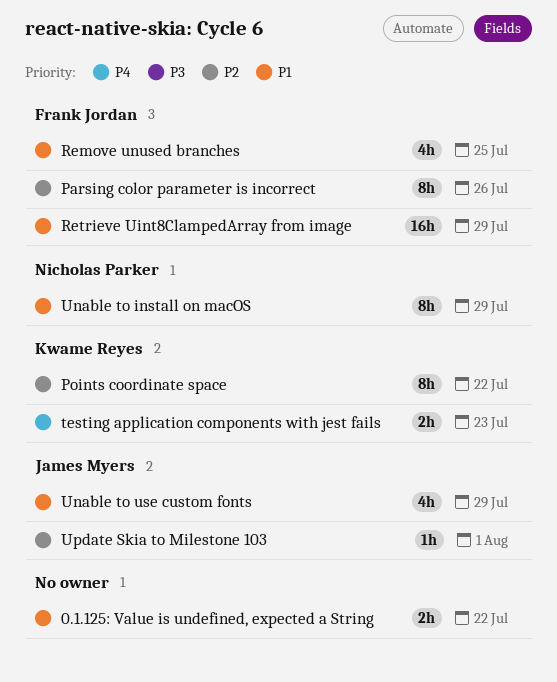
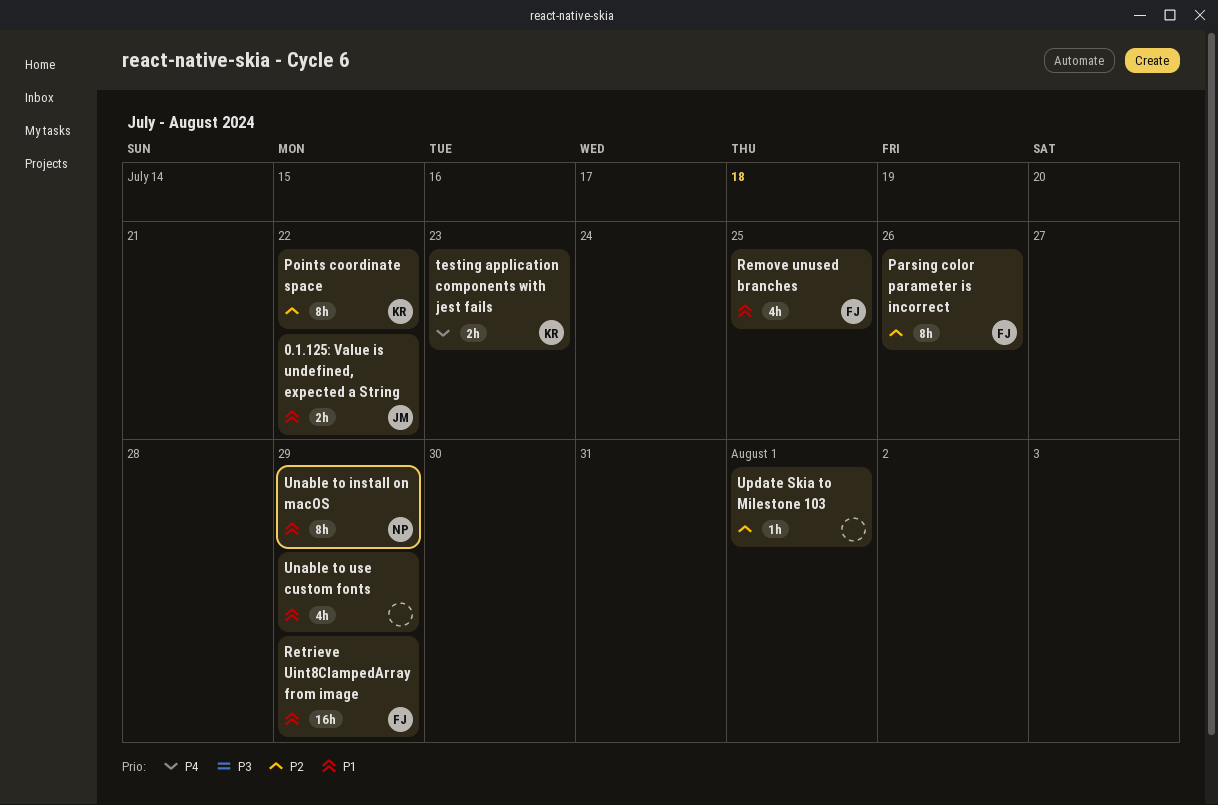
0.1.125: Value is undefined, expected a String, owner: none -> James Myers
Unable to use custom fonts, owner: James Myers -> none
Update Skia to Milestone 103, owner: James Myers -> none

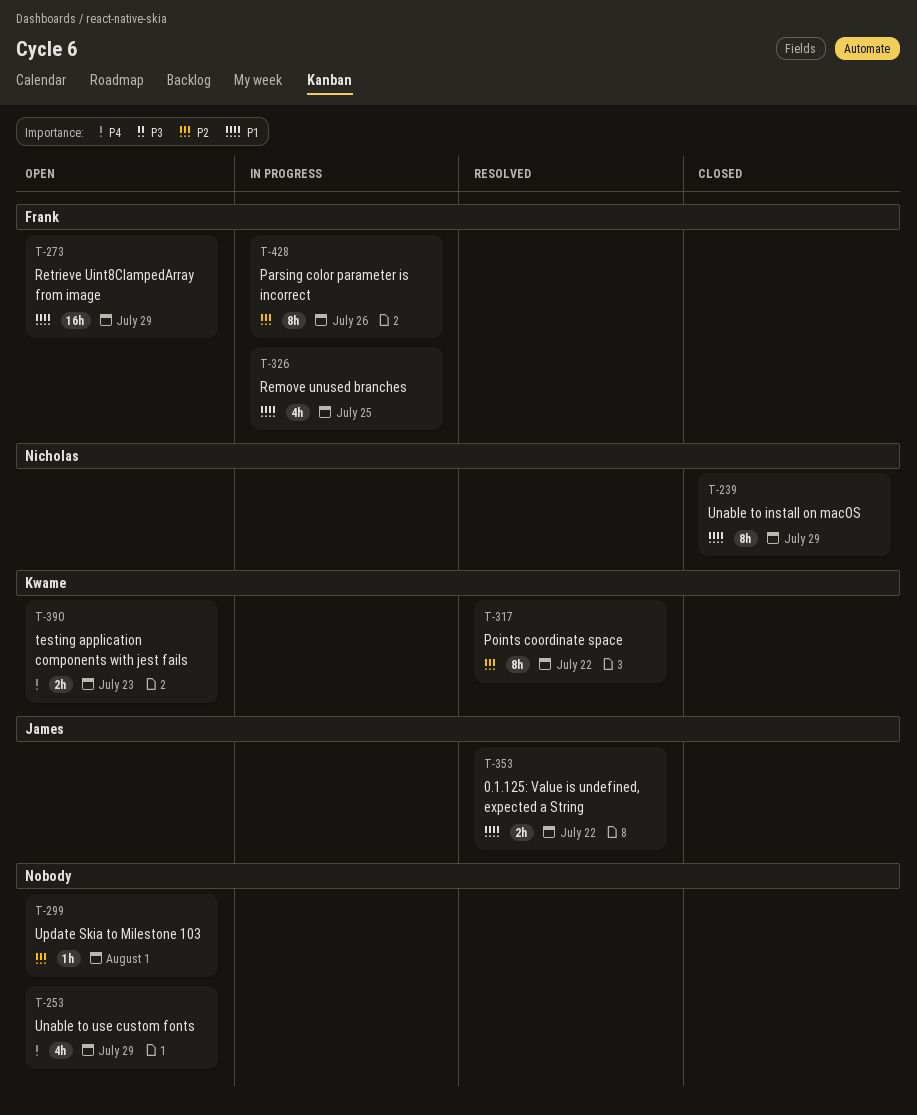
Unable to use custom fonts, priority: P1 -> P4

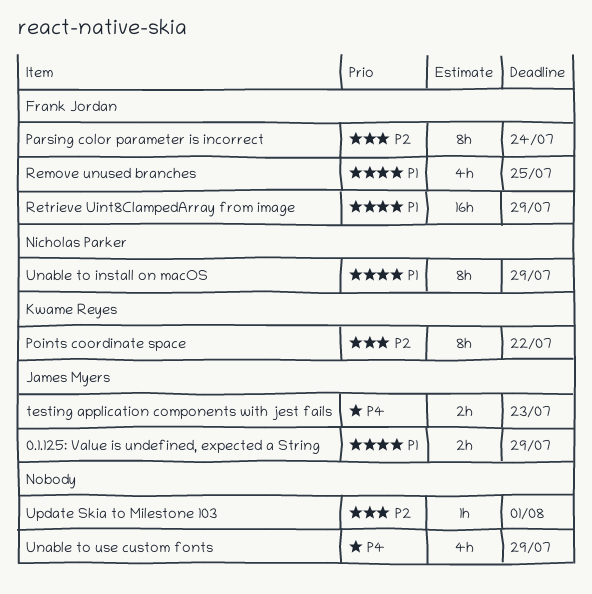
0.1.125: Value is undefined, expected a String, due: Jul 22 -> Jul 29
Parsing color parameter is incorrect, due: Jul 26 -> Jul 24
testing application components with jest fails, owner: Kwame Reyes -> James Myers

